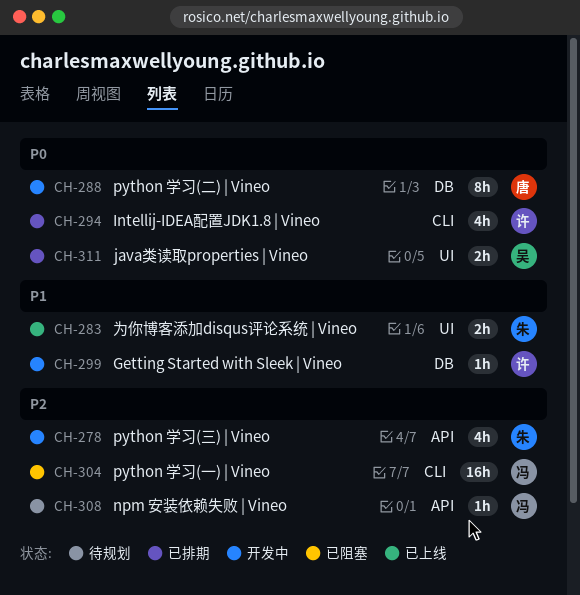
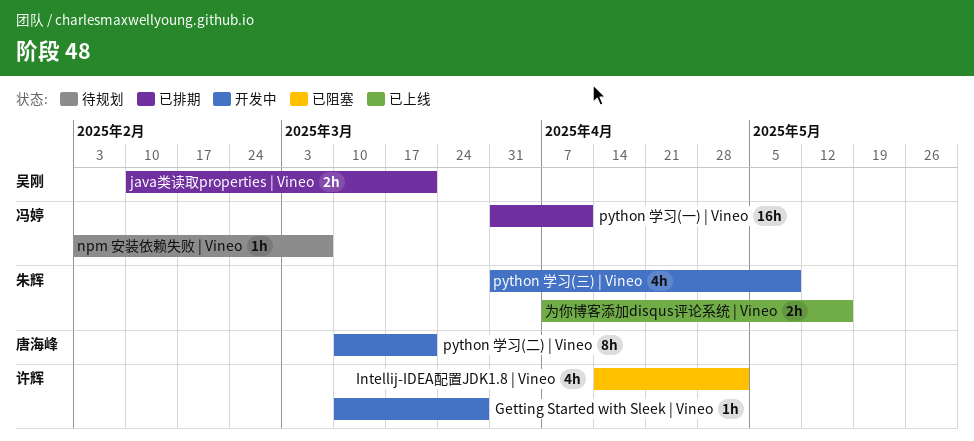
Intellij-IDEA配置JDK1.8 | Vineo, status: 已排期 -> 已阻塞
python 学习(一) | Vineo, status: 已阻塞 -> 已排期

